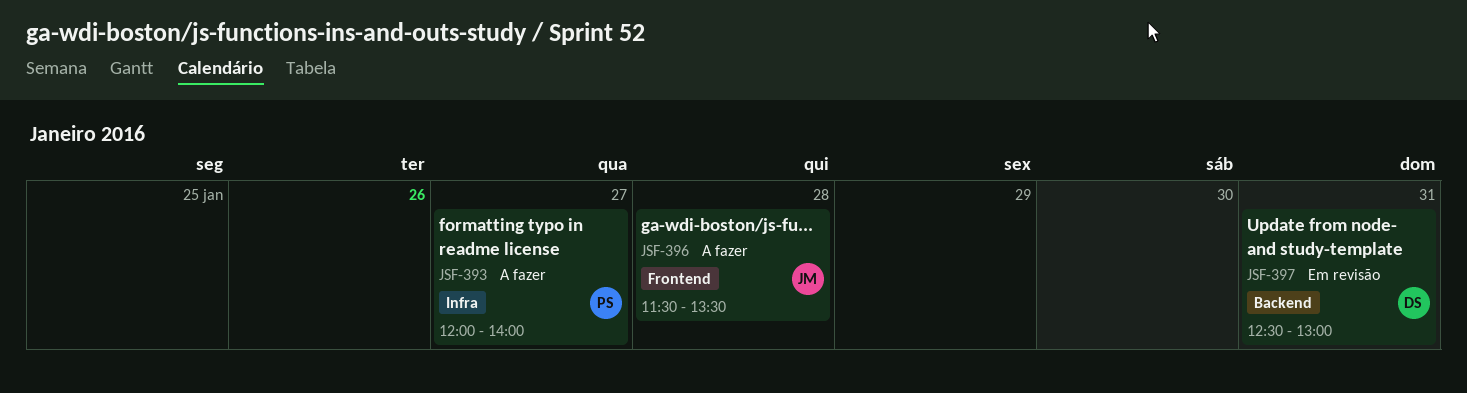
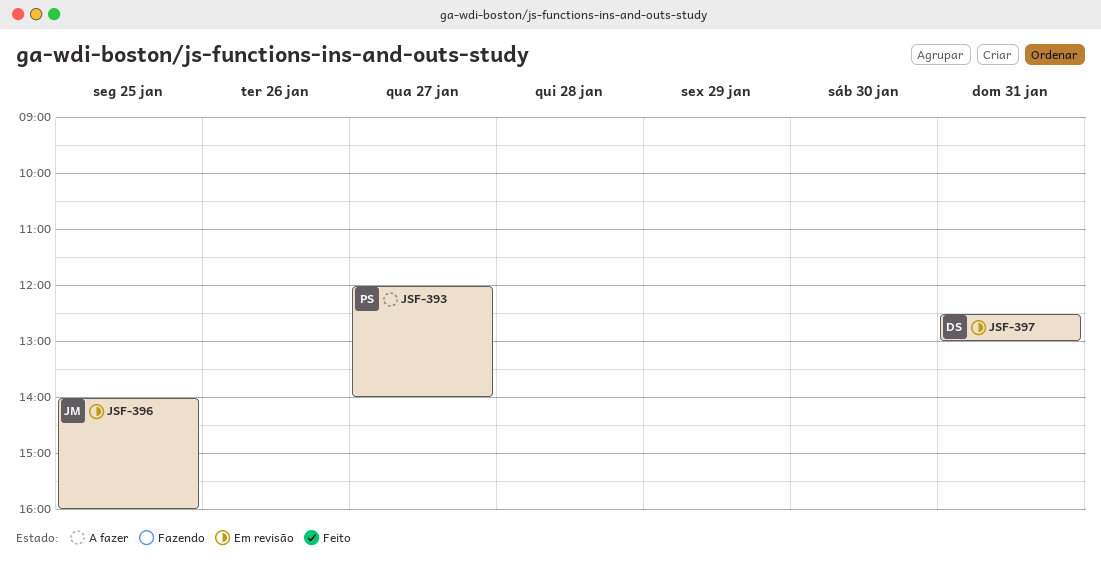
JSF-396, status: A fazer -> Em revisão
JSF-396, day: Jan 28 -> Jan 25
JSF-396, begins: 11:30 -> 14:00
JSF-396, ends: 13:30 -> 16:00

